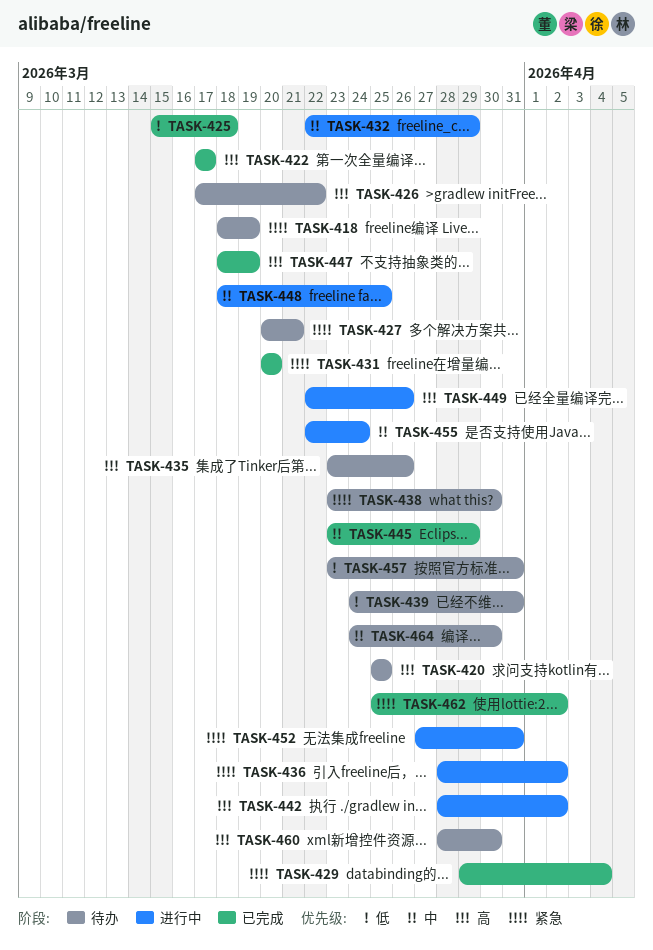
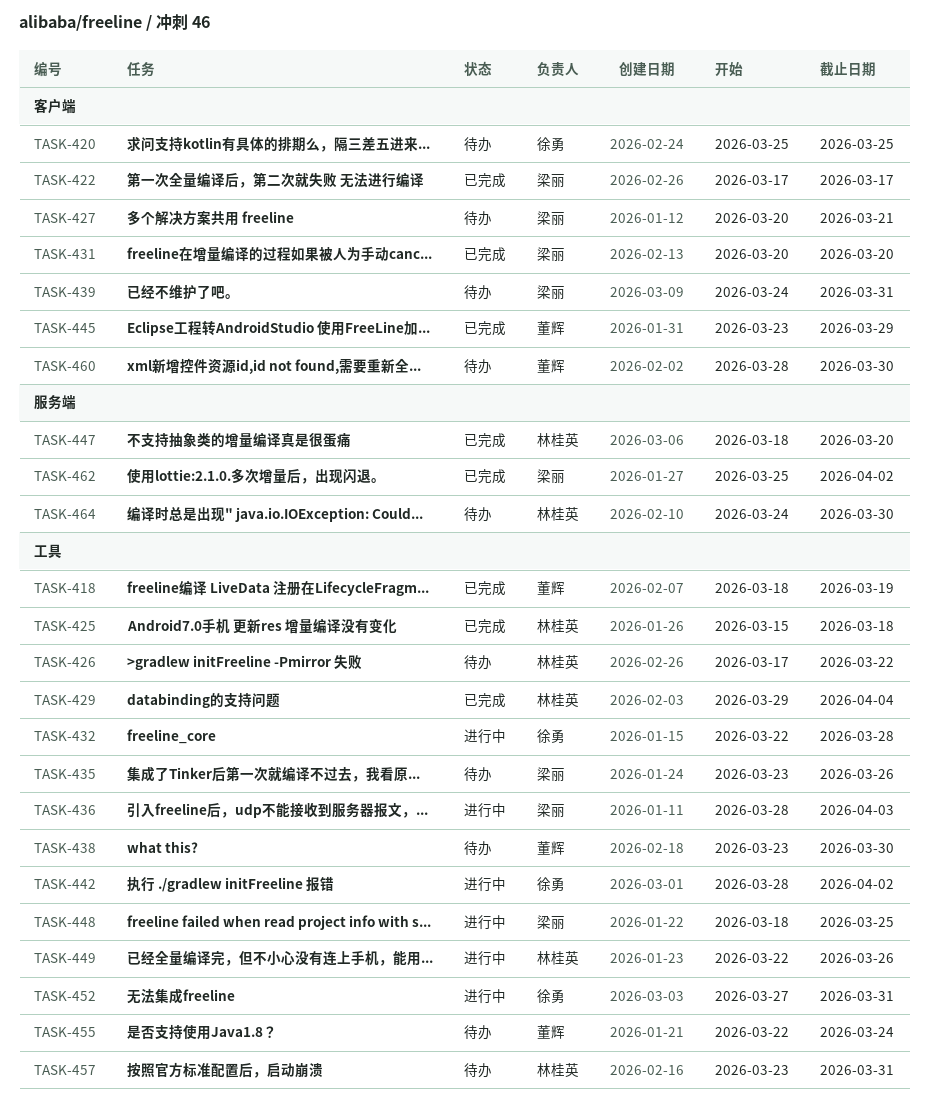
TASK-418, status: 待办 -> 已完成
TASK-432, due: Mar 29 -> Mar 28
TASK-436, due: Apr 2 -> Apr 3
TASK-447, due: Mar 19 -> Mar 20
TASK-455, status: 进行中 -> 待办

